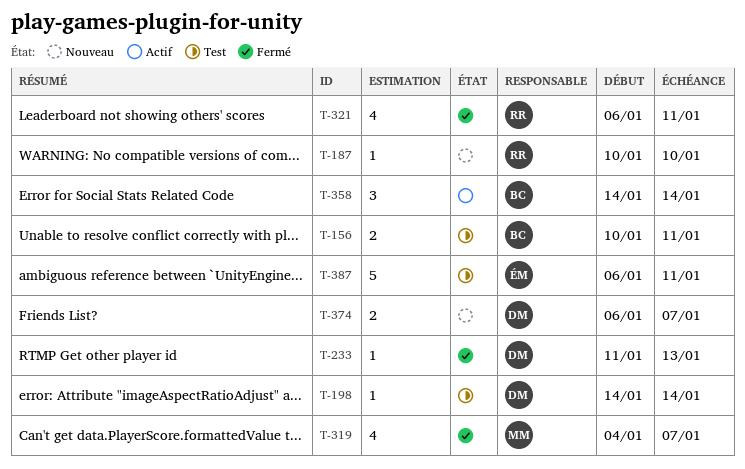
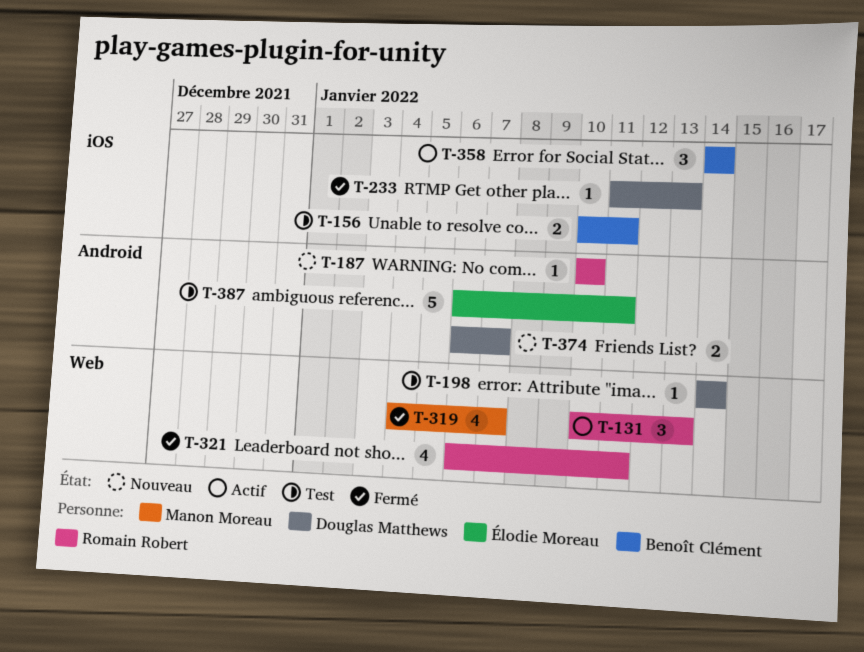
T-131: none -> present

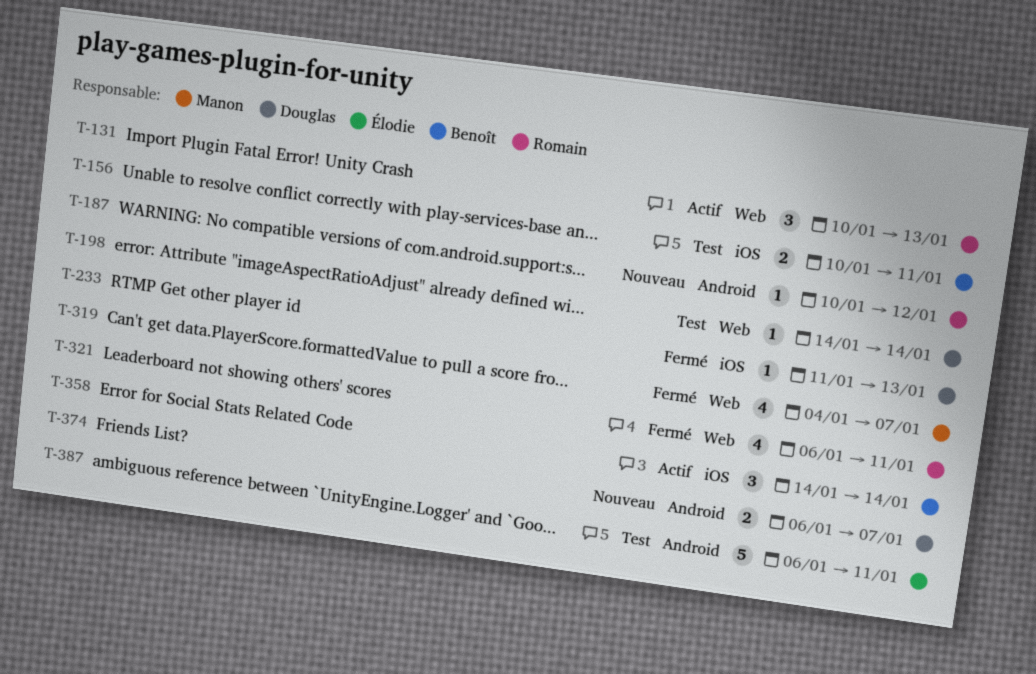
T-187, due: Jan 10 -> Jan 12

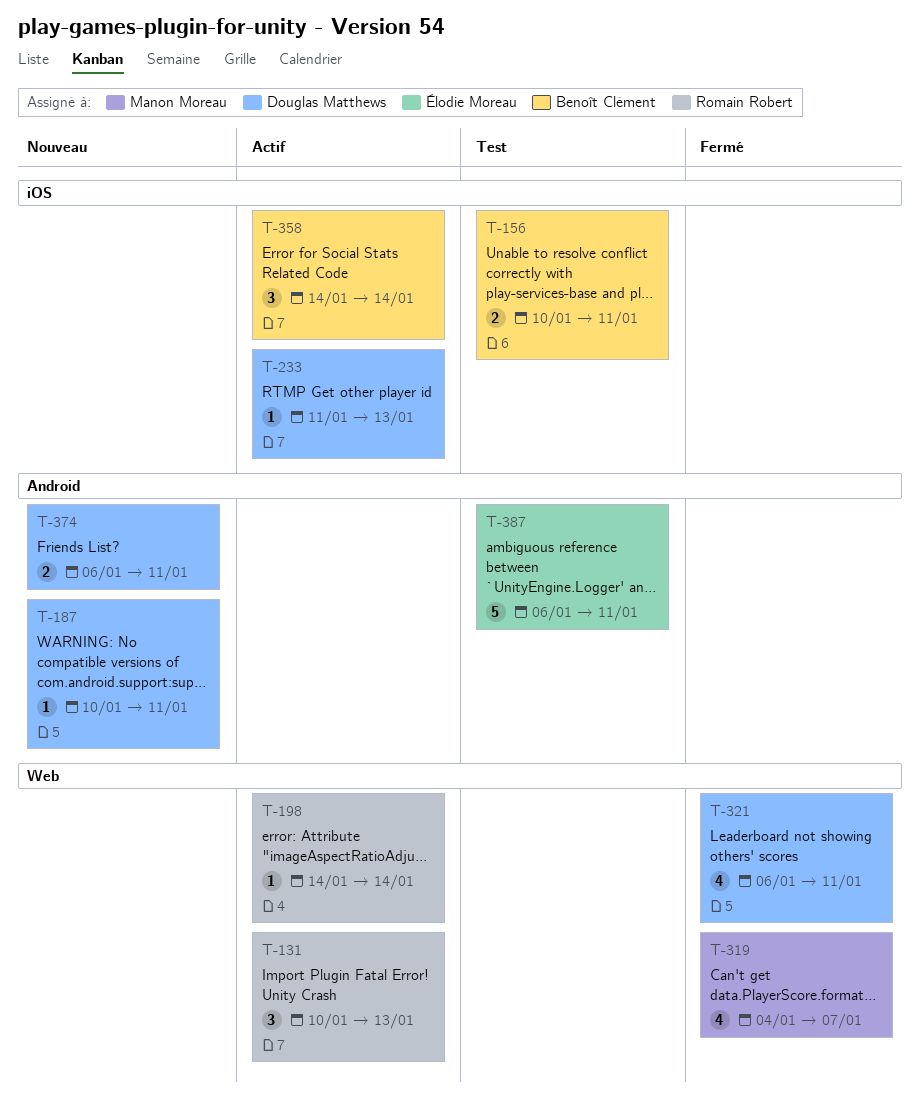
T-187, owner: Romain Robert -> Douglas Matthews
T-187, due: Jan 12 -> Jan 11
T-198, status: Test -> Actif
T-198, owner: Douglas Matthews -> Romain Robert
T-233, status: Fermé -> Actif
T-321, owner: Romain Robert -> Douglas Matthews
T-374, due: Jan 7 -> Jan 11

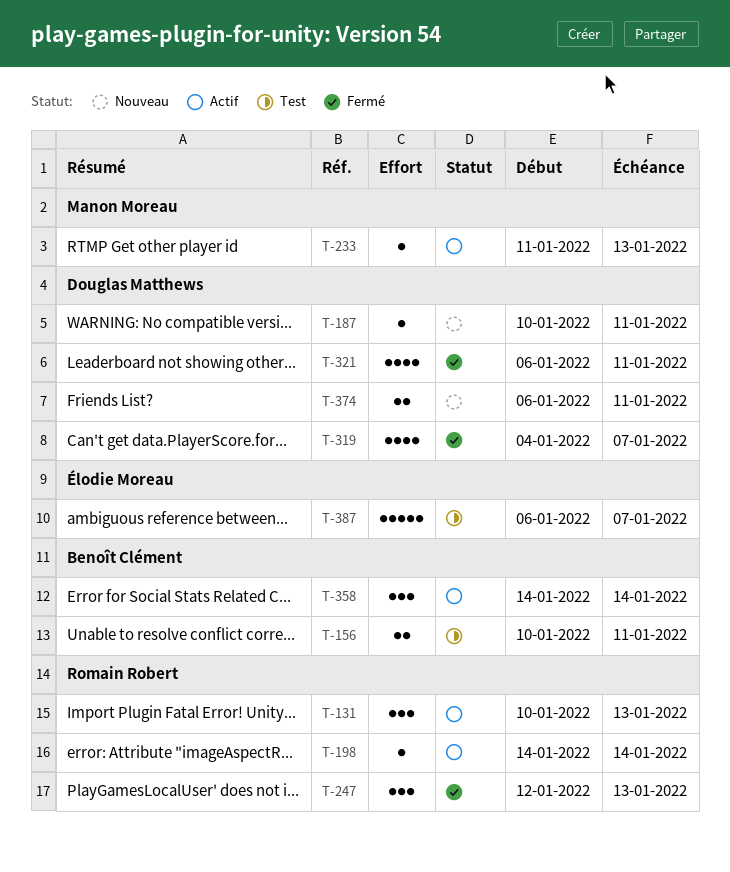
T-233, owner: Douglas Matthews -> Manon Moreau
T-247: none -> present
T-319, owner: Manon Moreau -> Douglas Matthews
T-387, due: Jan 11 -> Jan 7

